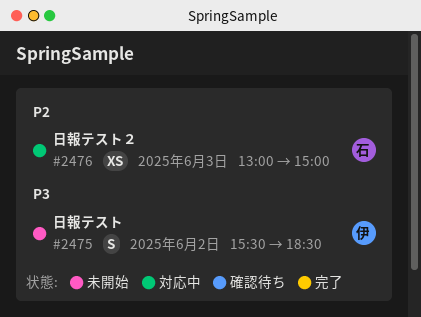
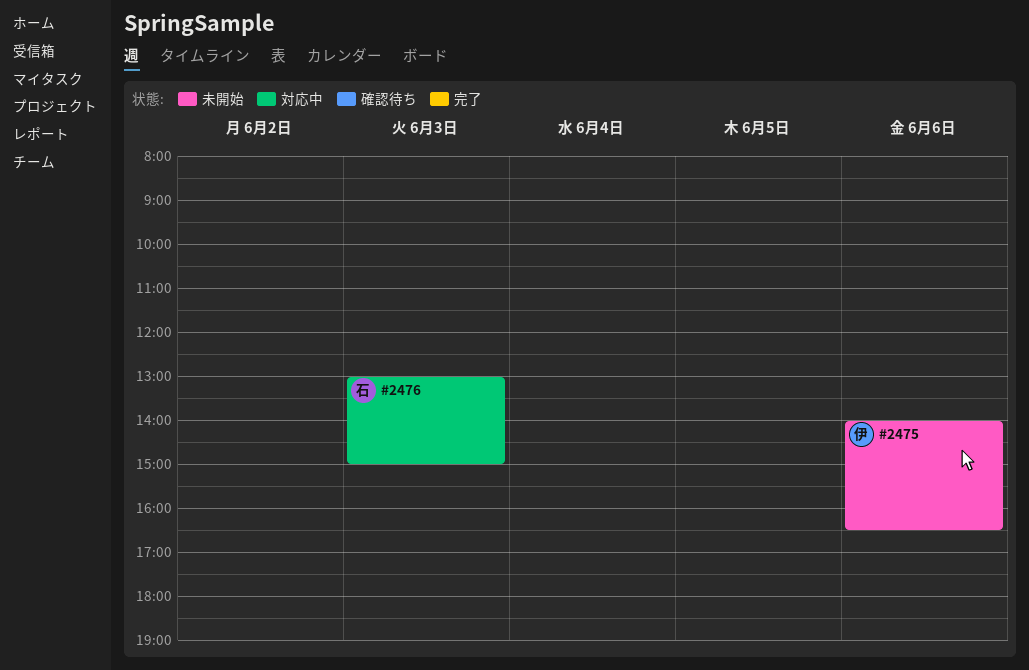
#2475, day: Jun 2 -> Jun 6
#2475, begins: 15:30 -> 14:00
#2475, ends: 18:30 -> 16:30

